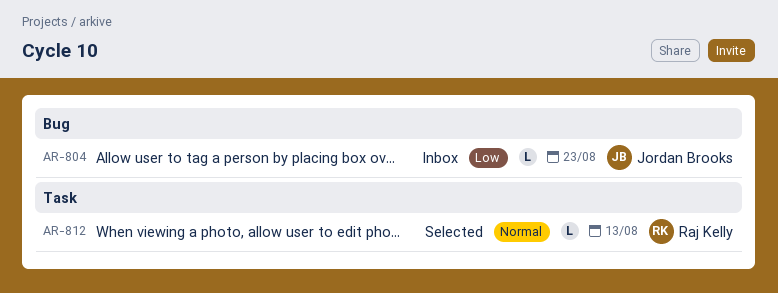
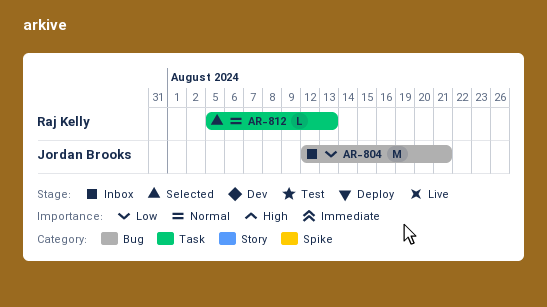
AR-804, estimate: L -> M
AR-804, due: Aug 23 -> Aug 21

